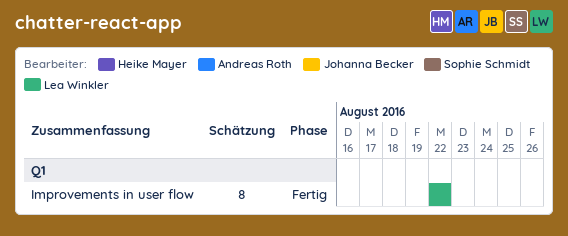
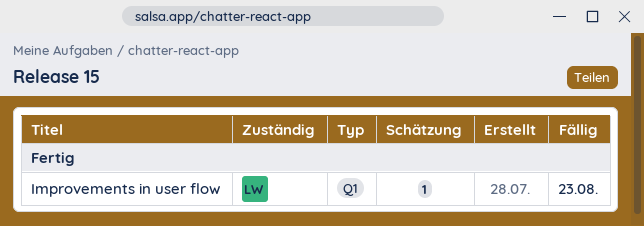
Improvements in user flow, estimate: 8 -> 1
Improvements in user flow, due: Aug 22 -> Aug 23

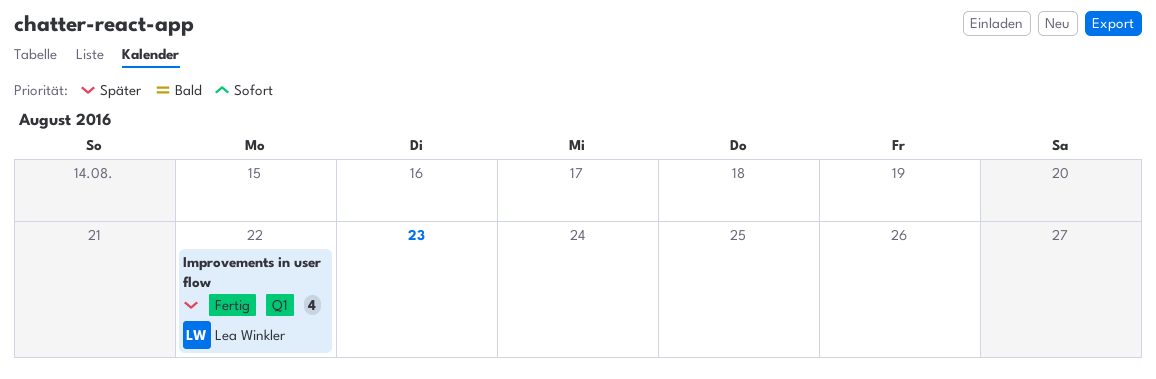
Improvements in user flow, estimate: 1 -> 4
Improvements in user flow, due: Aug 23 -> Aug 22

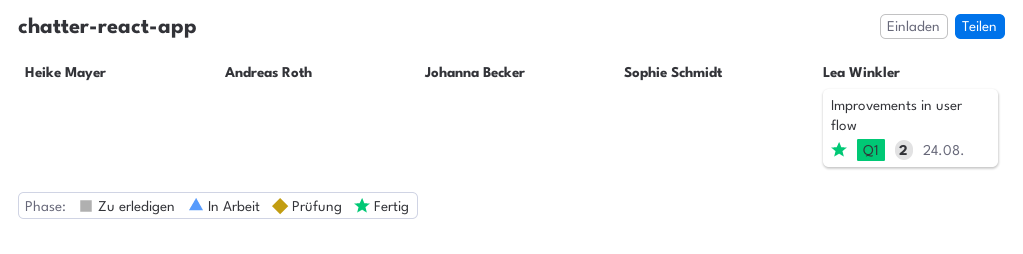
Improvements in user flow, estimate: 4 -> 2
Improvements in user flow, due: Aug 22 -> Aug 24

